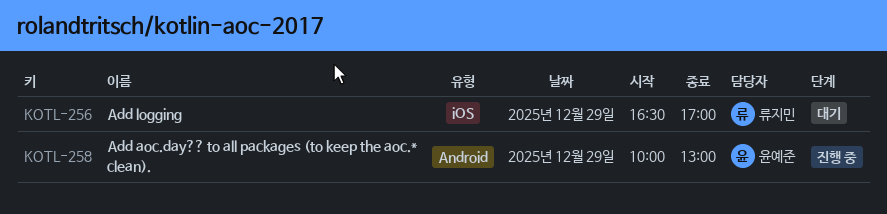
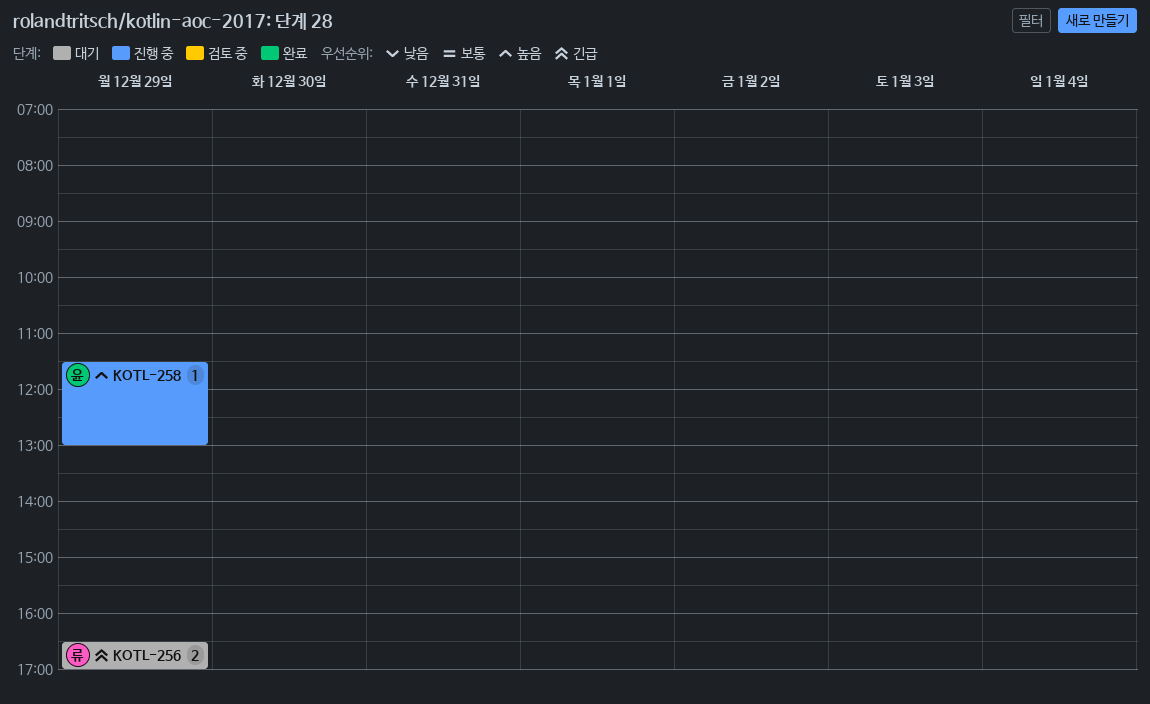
KOTL-258, begins: 10:00 -> 11:30

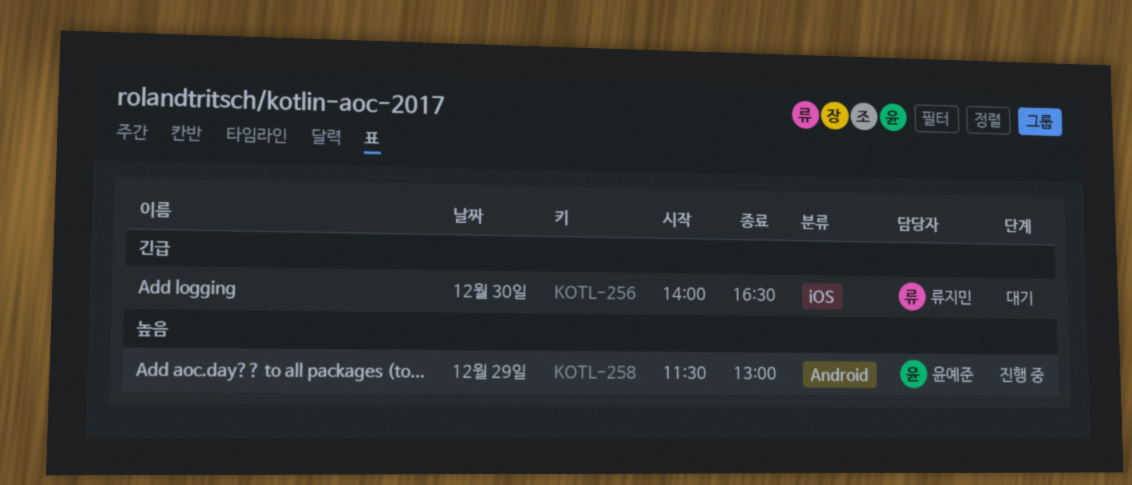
KOTL-256, day: Dec 29 -> Dec 30
KOTL-256, begins: 16:30 -> 14:00
KOTL-256, ends: 17:00 -> 16:30

